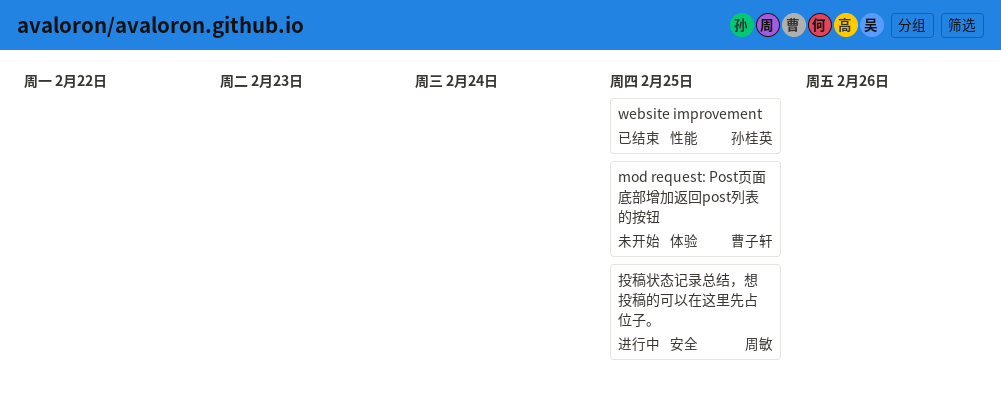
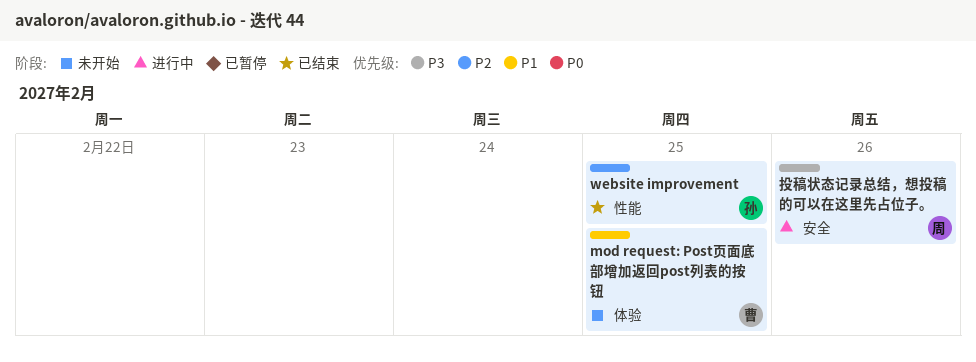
投稿状态记录总结，想投稿的可以在这里先占位子。, due: Feb 25 -> Feb 26

